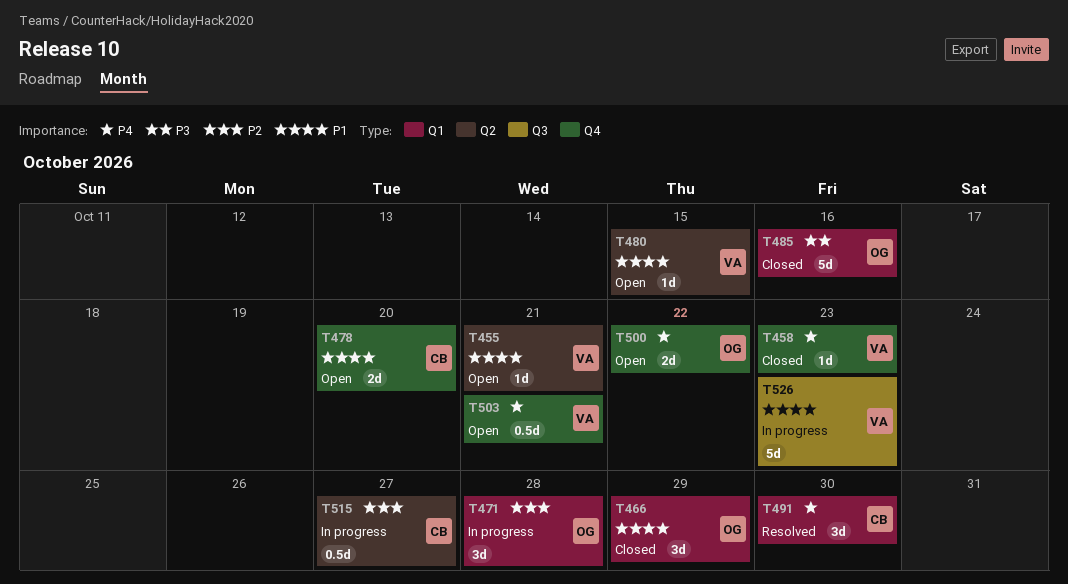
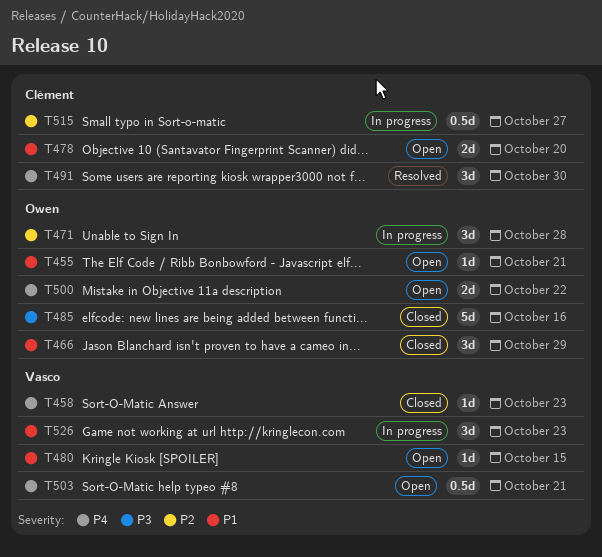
T455, owner: Vasco -> Owen
T526, estimate: 5d -> 3d

